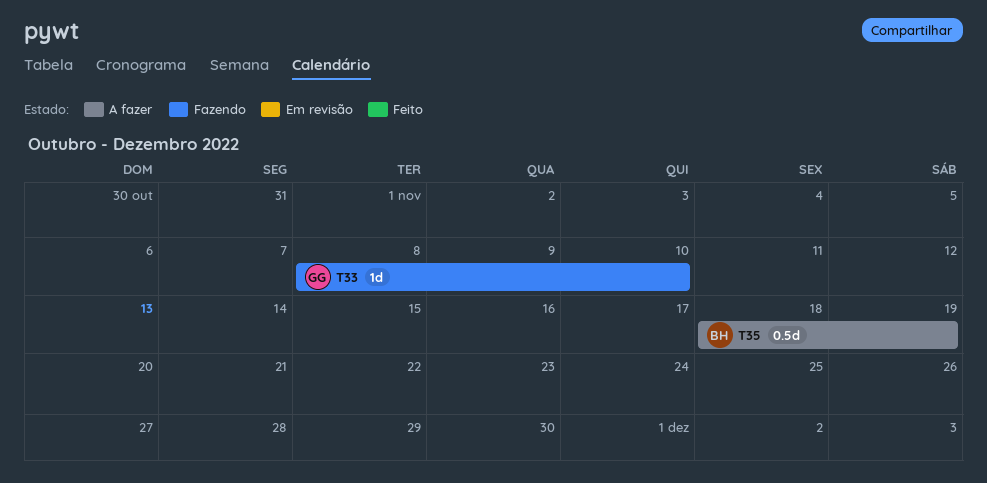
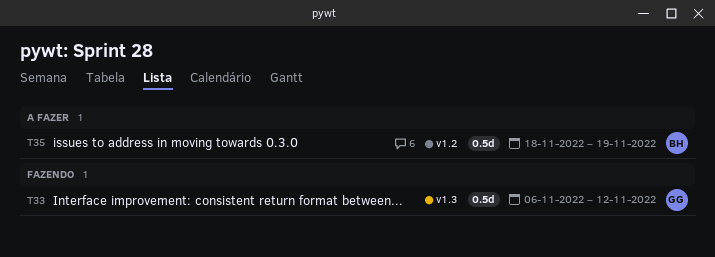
T33, estimate: 1d -> 0.5d
T33, start: Nov 8 -> Nov 6
T33, due: Nov 10 -> Nov 12

